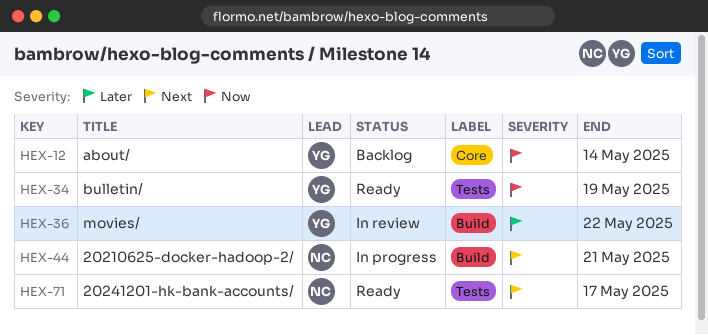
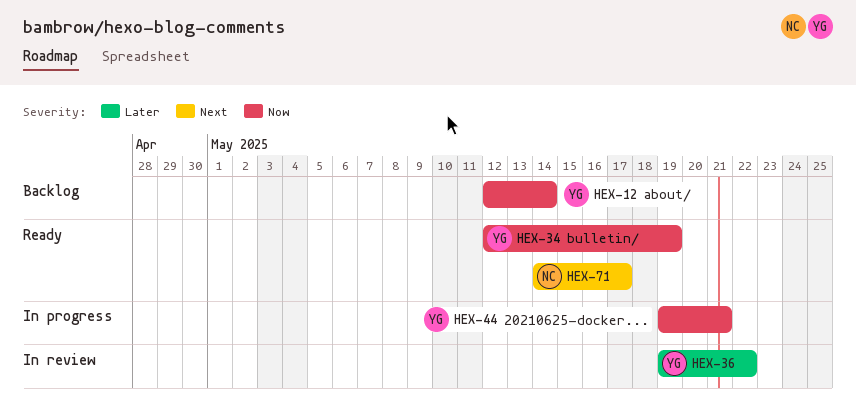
HEX-44, owner: NC -> YG
HEX-44, priority: Next -> Now

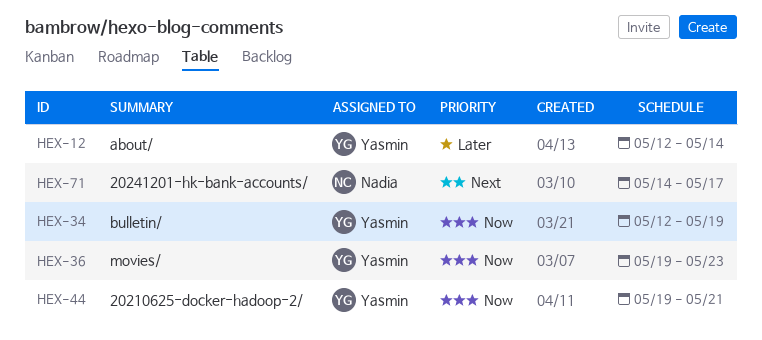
HEX-12, priority: Now -> Later
HEX-36, priority: Later -> Now
HEX-36, due: May 22 -> May 23

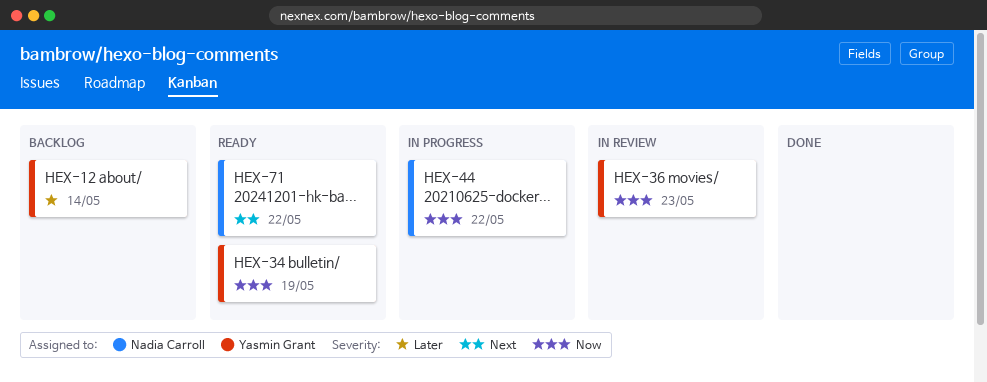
HEX-44, owner: Yasmin Grant -> Nadia Carroll
HEX-44, due: May 21 -> May 22
HEX-71, due: May 17 -> May 22

